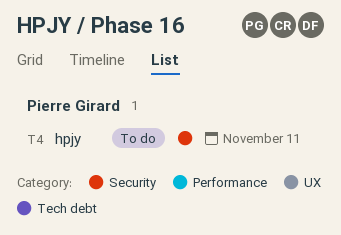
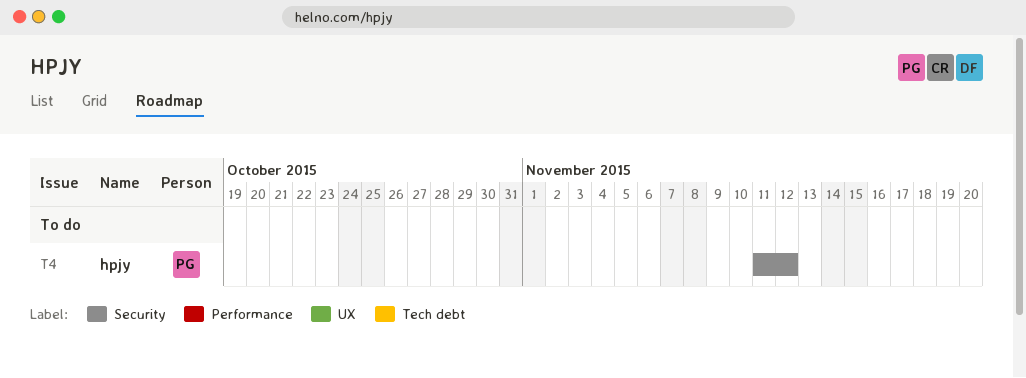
T4, due: Nov 11 -> Nov 12

